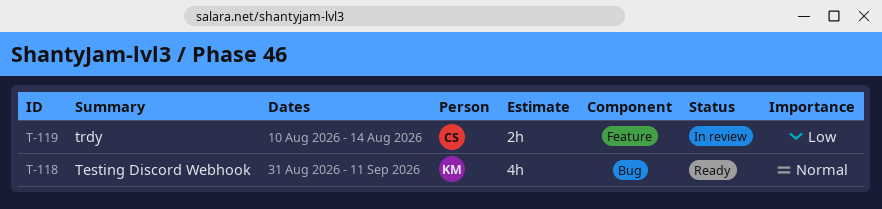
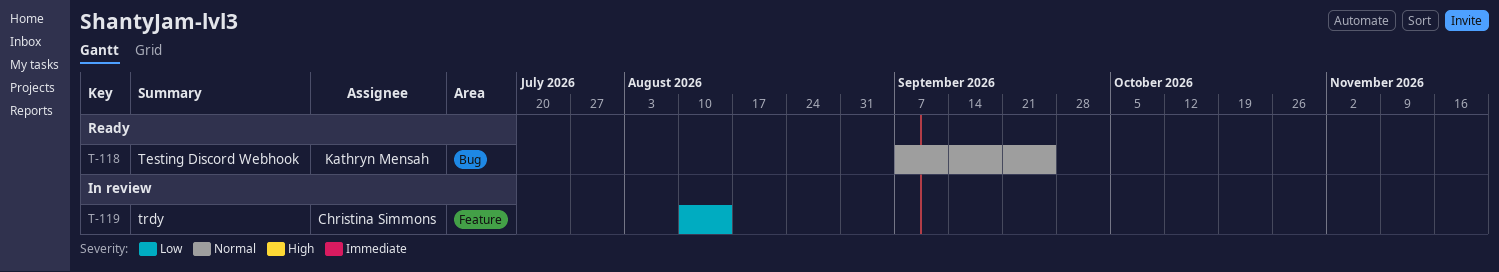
T-118, start: Aug 31 -> Sep 7
T-118, due: Sep 11 -> Sep 25

